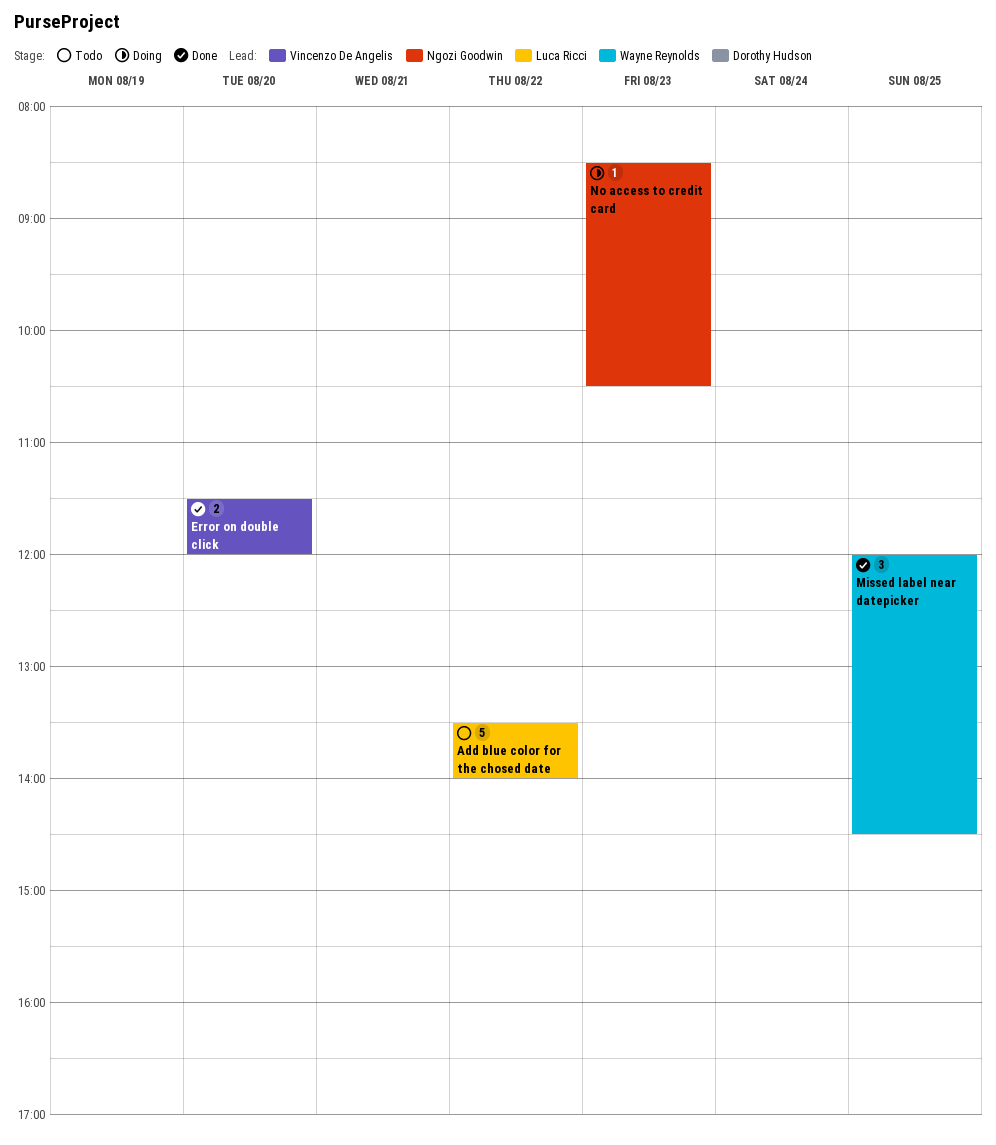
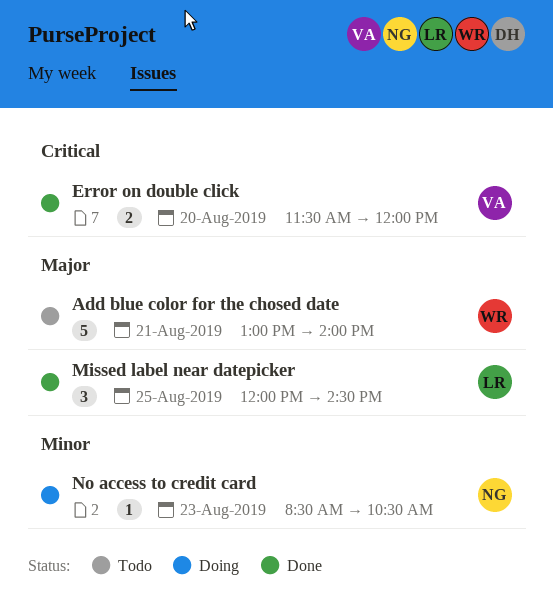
Add blue color for the chosed date, owner: Luca Ricci -> Wayne Reynolds
Add blue color for the chosed date, day: Aug 22 -> Aug 21
Add blue color for the chosed date, begins: 13:30 -> 13:00
Missed label near datepicker, owner: Wayne Reynolds -> Luca Ricci

